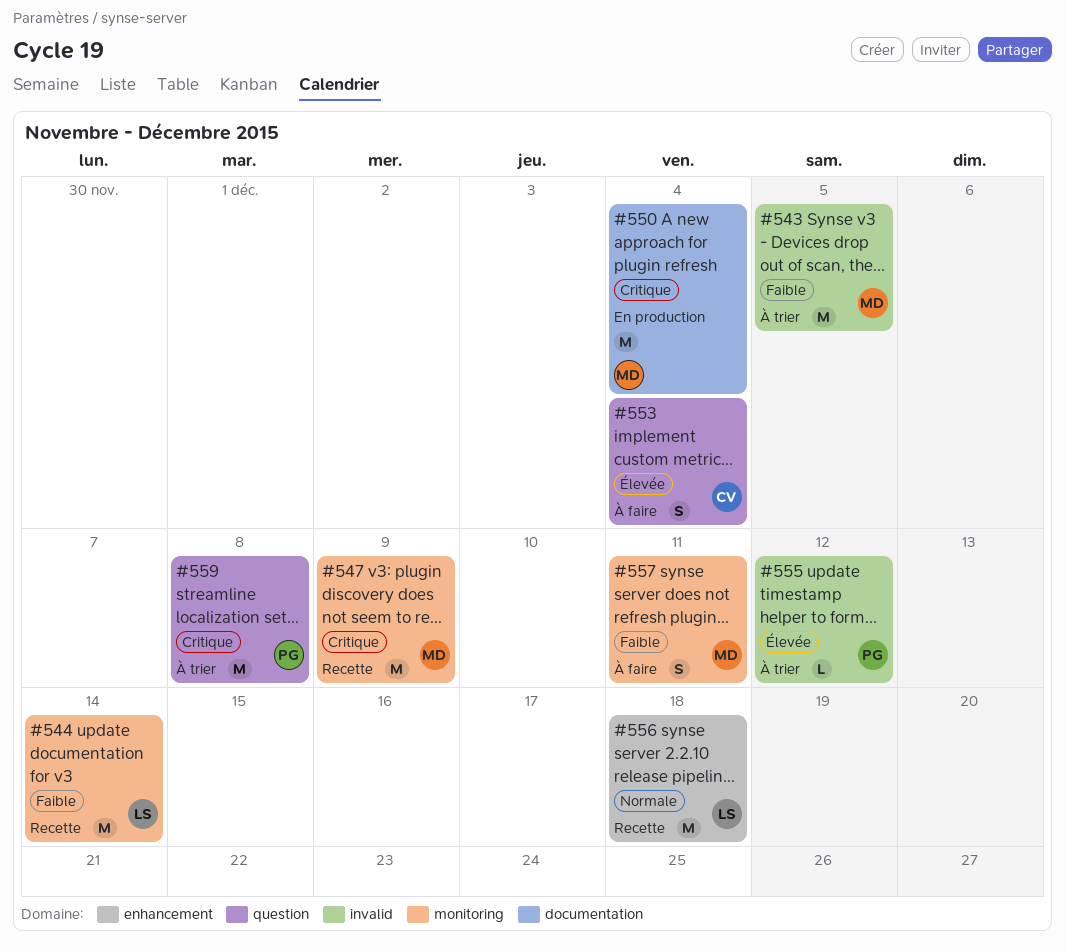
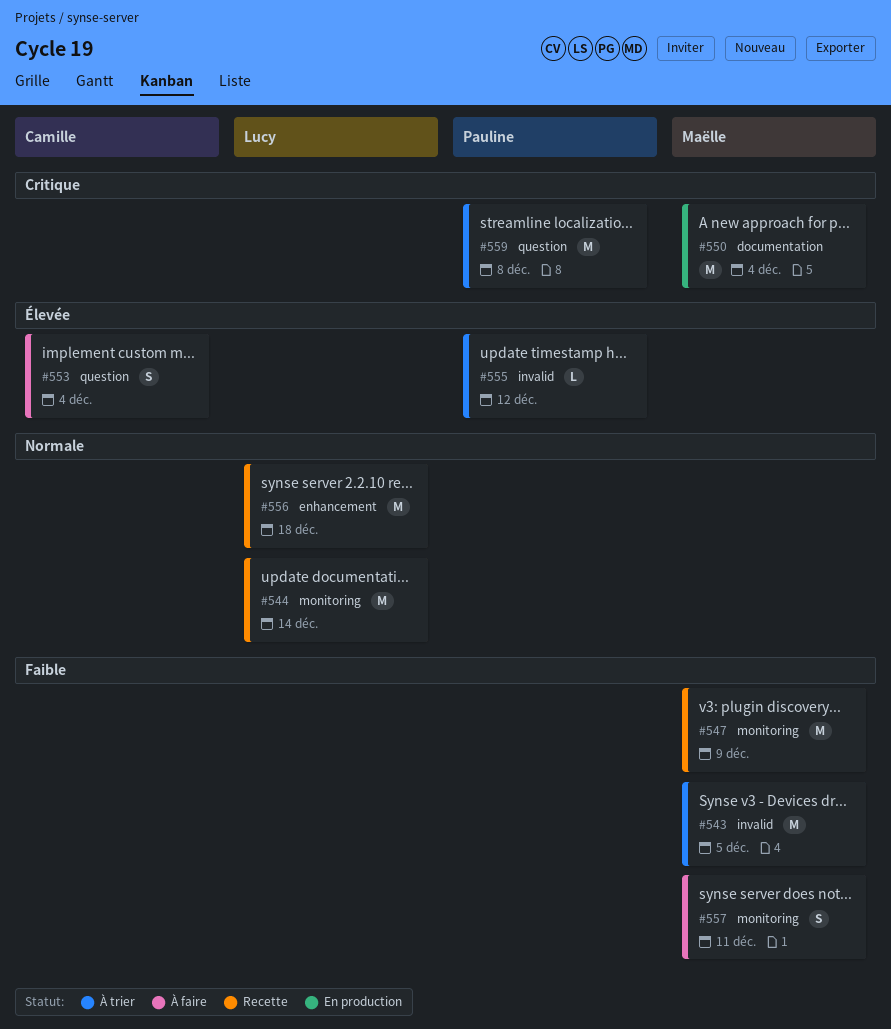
#544, priority: Faible -> Normale
#547, priority: Critique -> Faible

